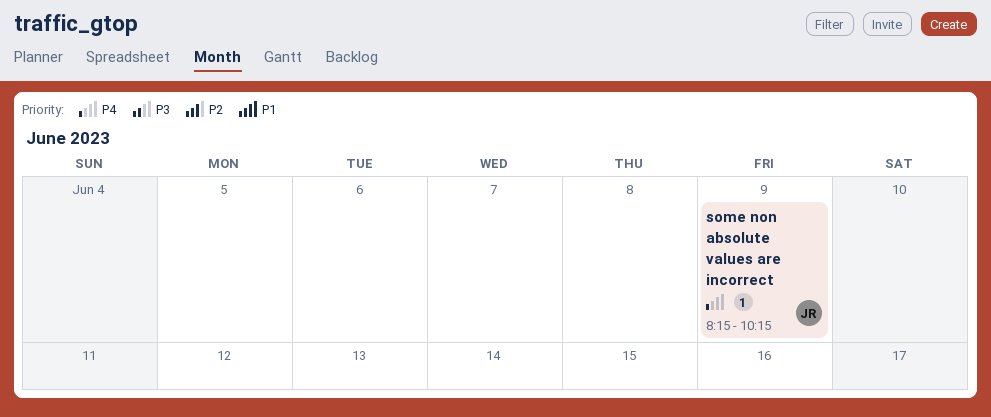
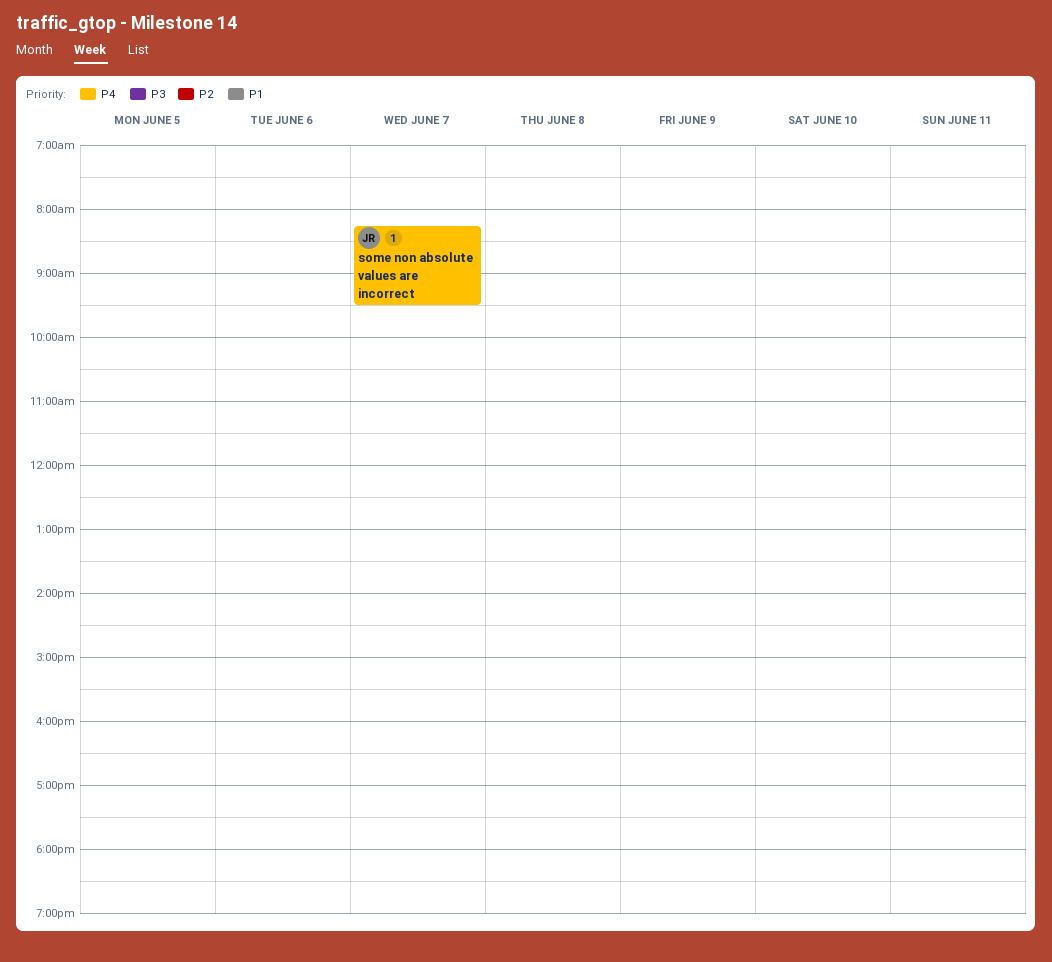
some non absolute values are incorrect, day: Jun 9 -> Jun 7
some non absolute values are incorrect, ends: 10:15 -> 09:30

